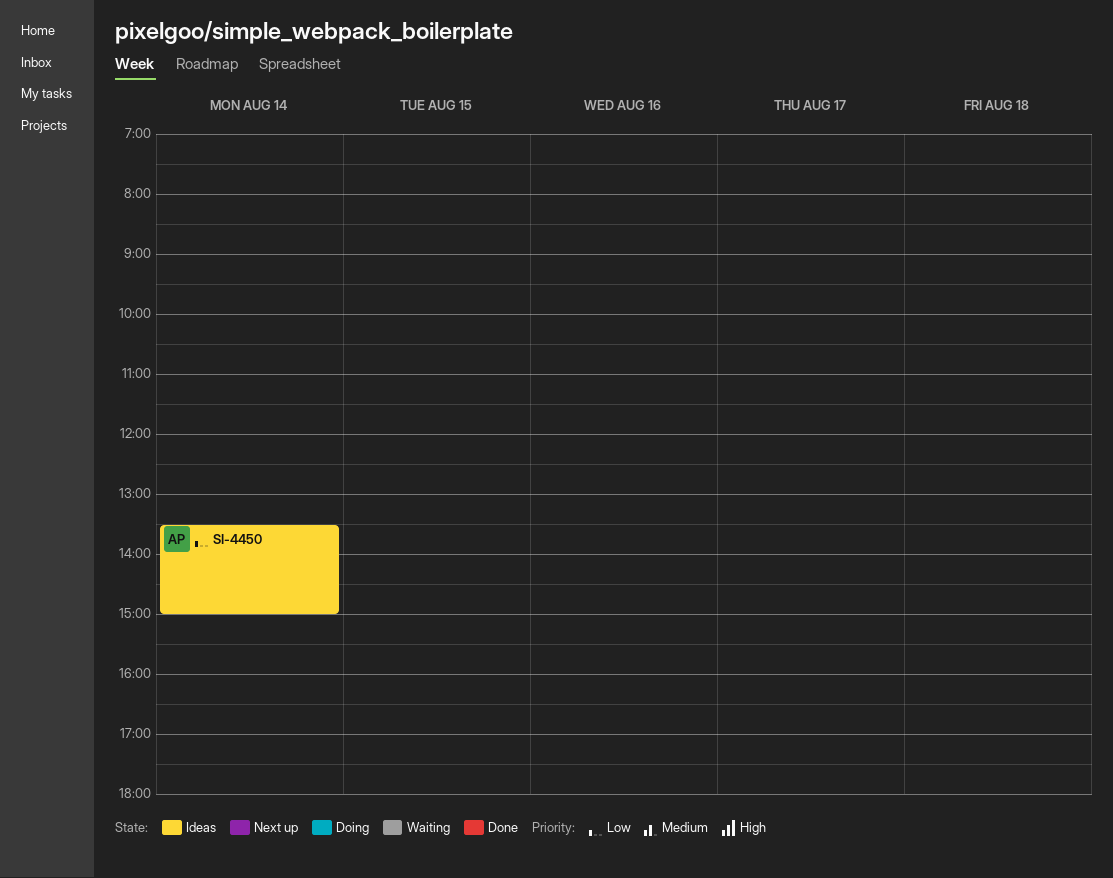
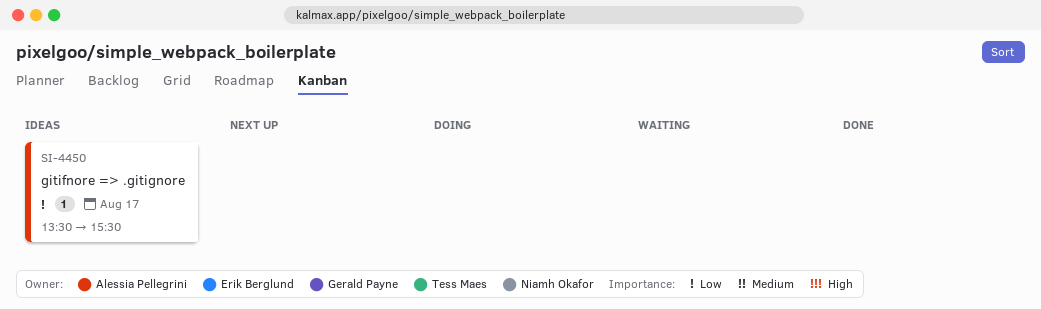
SI-4450, day: Aug 14 -> Aug 17
SI-4450, ends: 15:00 -> 15:30

